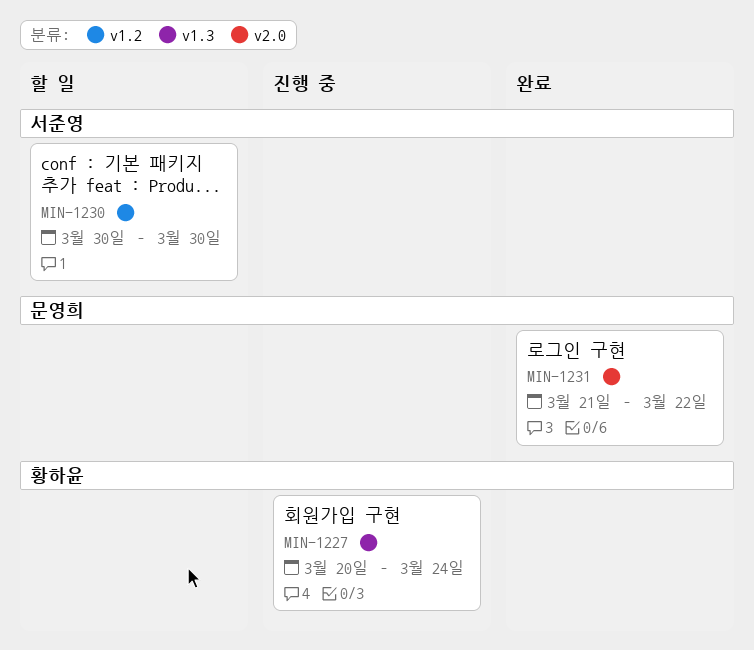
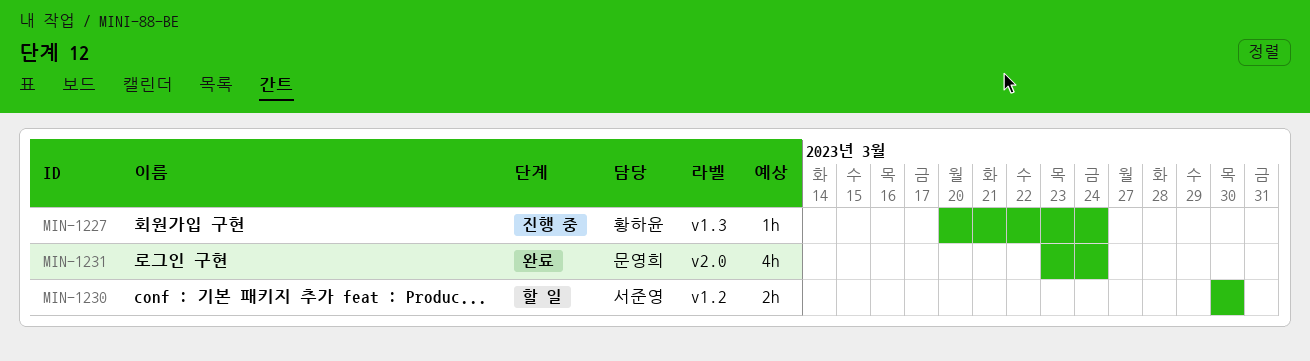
MIN-1231, start: Mar 21 -> Mar 23
MIN-1231, due: Mar 22 -> Mar 24

